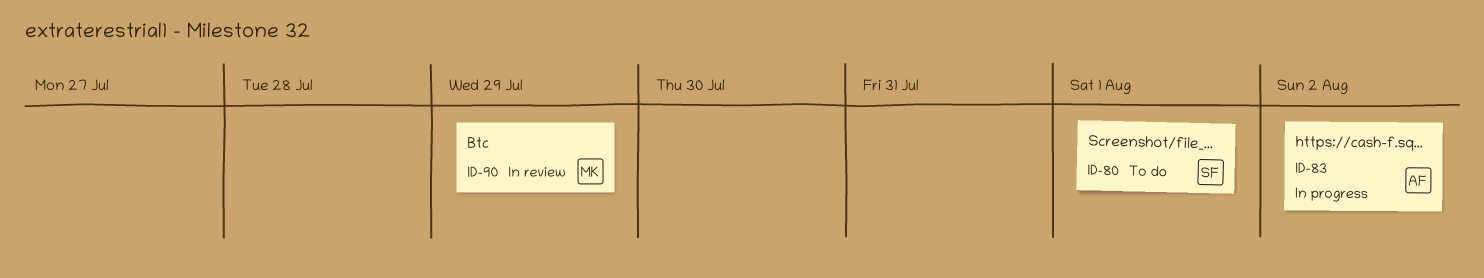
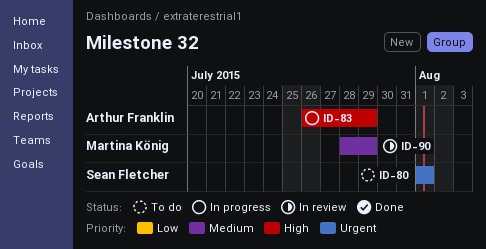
ID-83, due: Aug 2 -> Jul 29

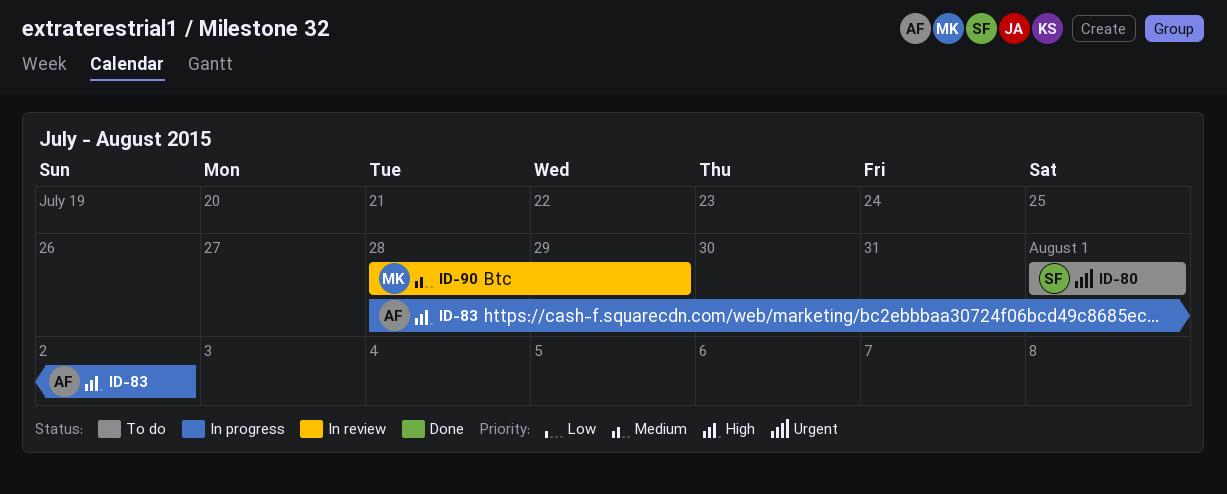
ID-83, start: Jul 26 -> Jul 28
ID-83, due: Jul 29 -> Aug 2

